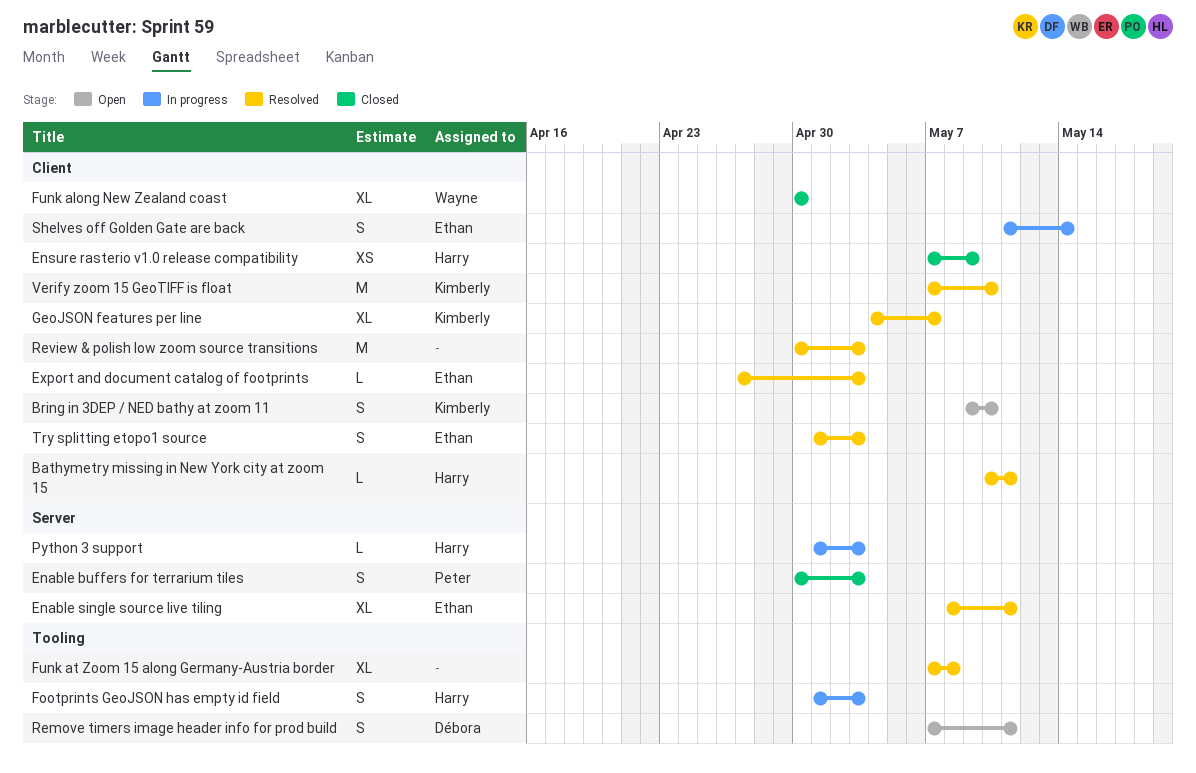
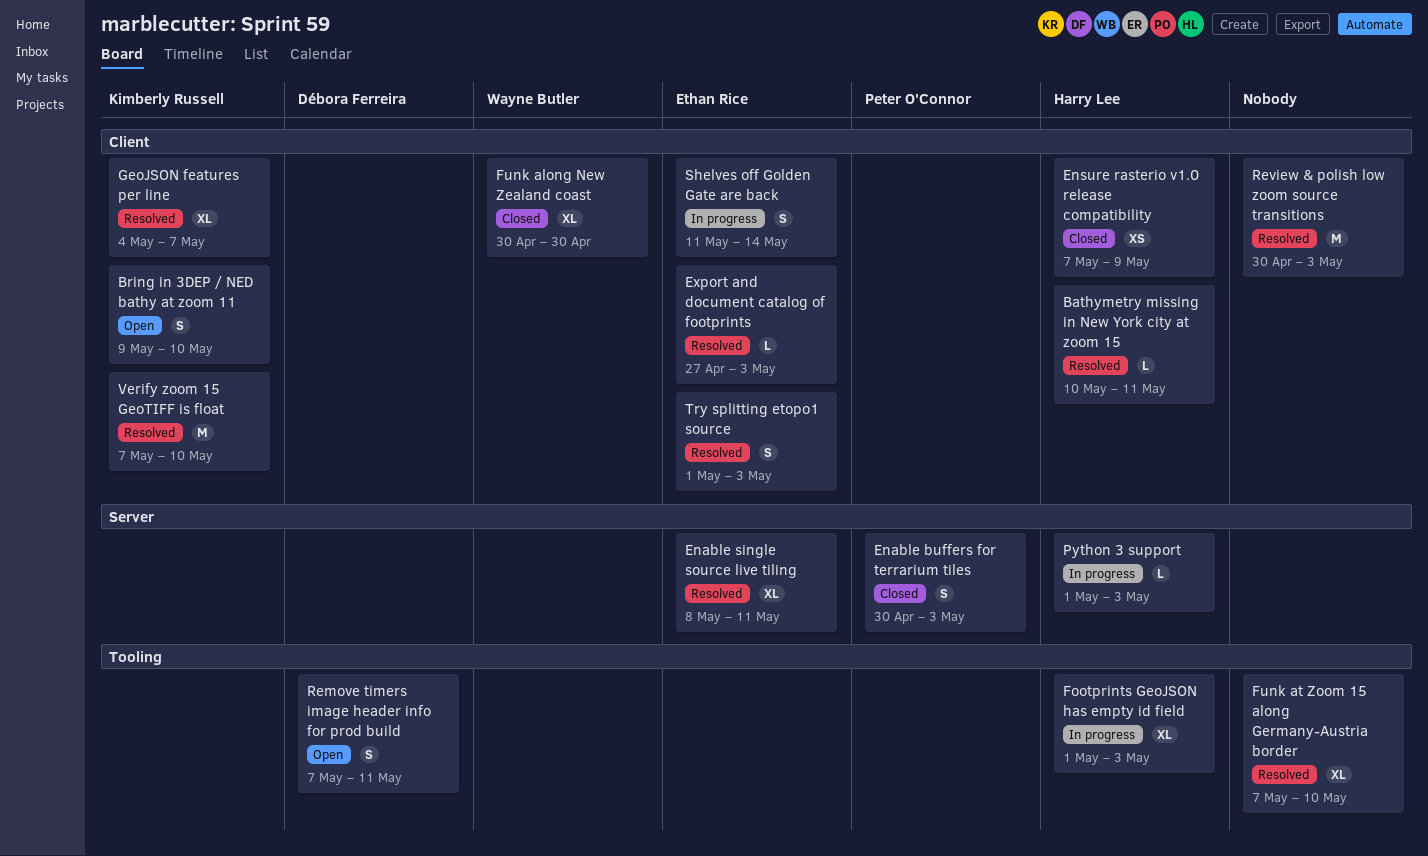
Footprints GeoJSON has empty id field, estimate: S -> XL
Funk at Zoom 15 along Germany-Austria border, due: May 8 -> May 10

